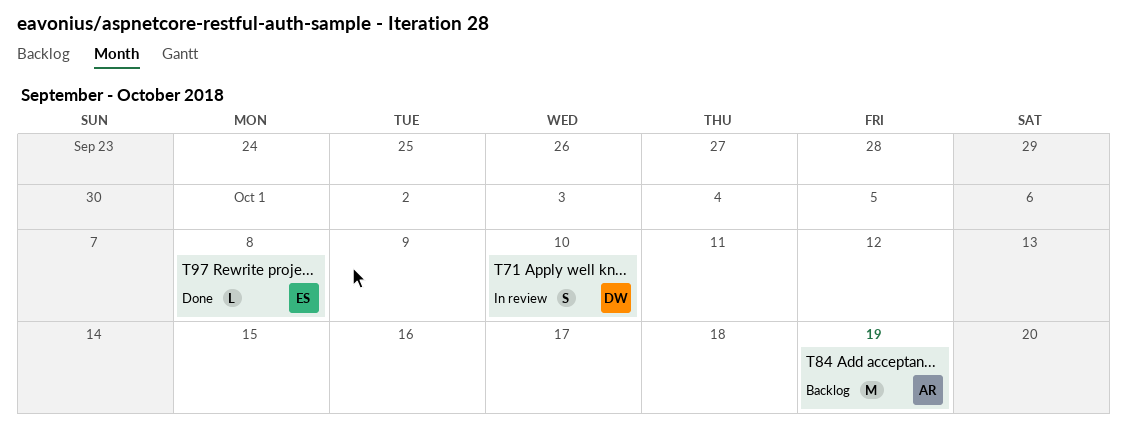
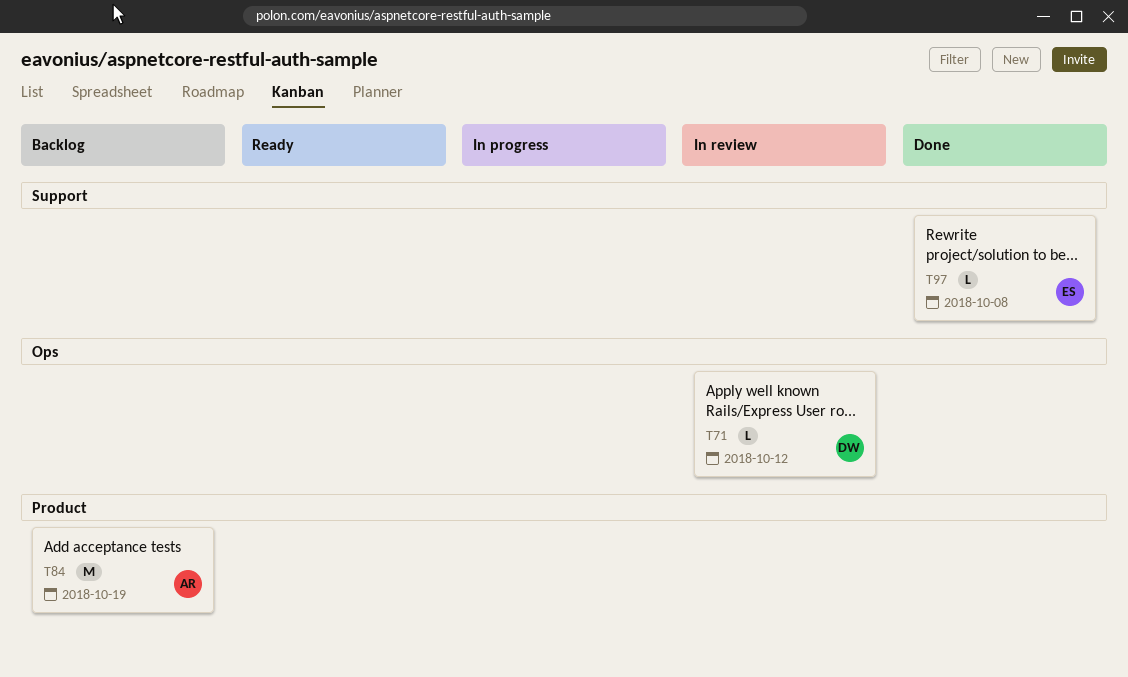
T71, estimate: S -> L
T71, due: Oct 10 -> Oct 12

